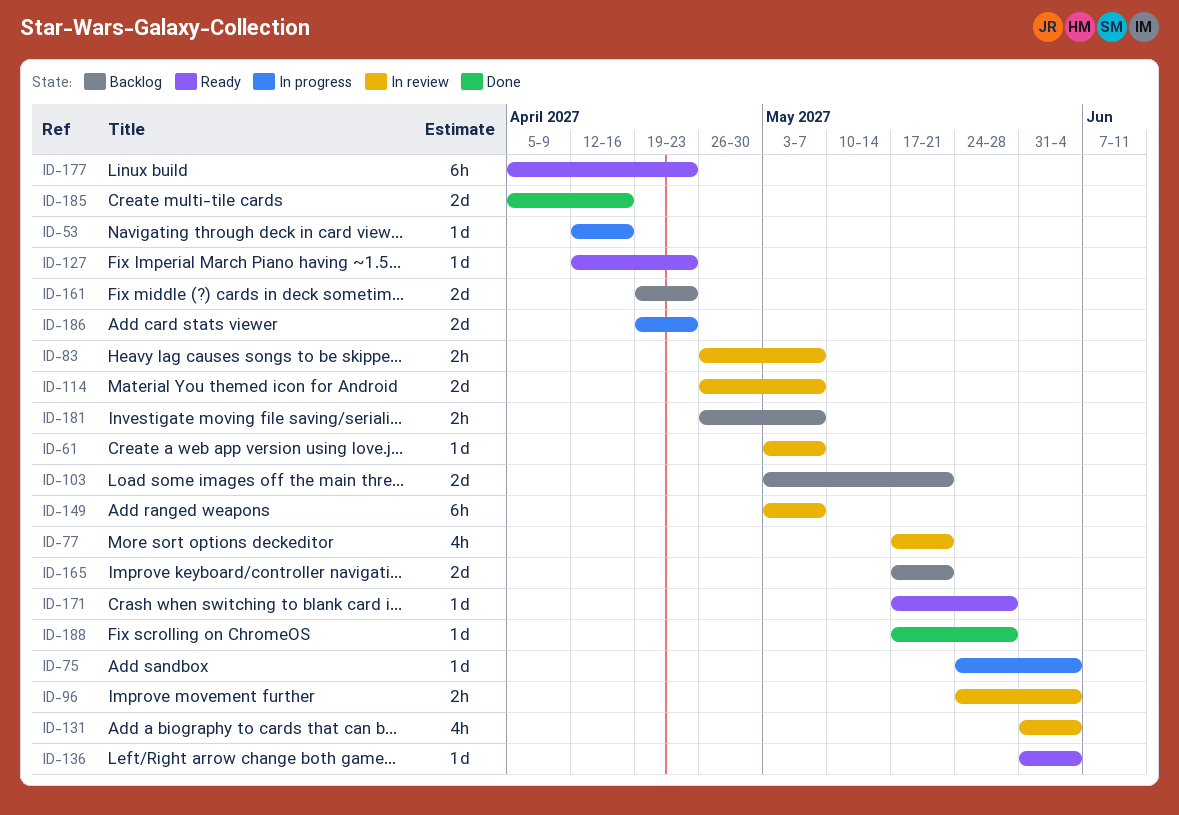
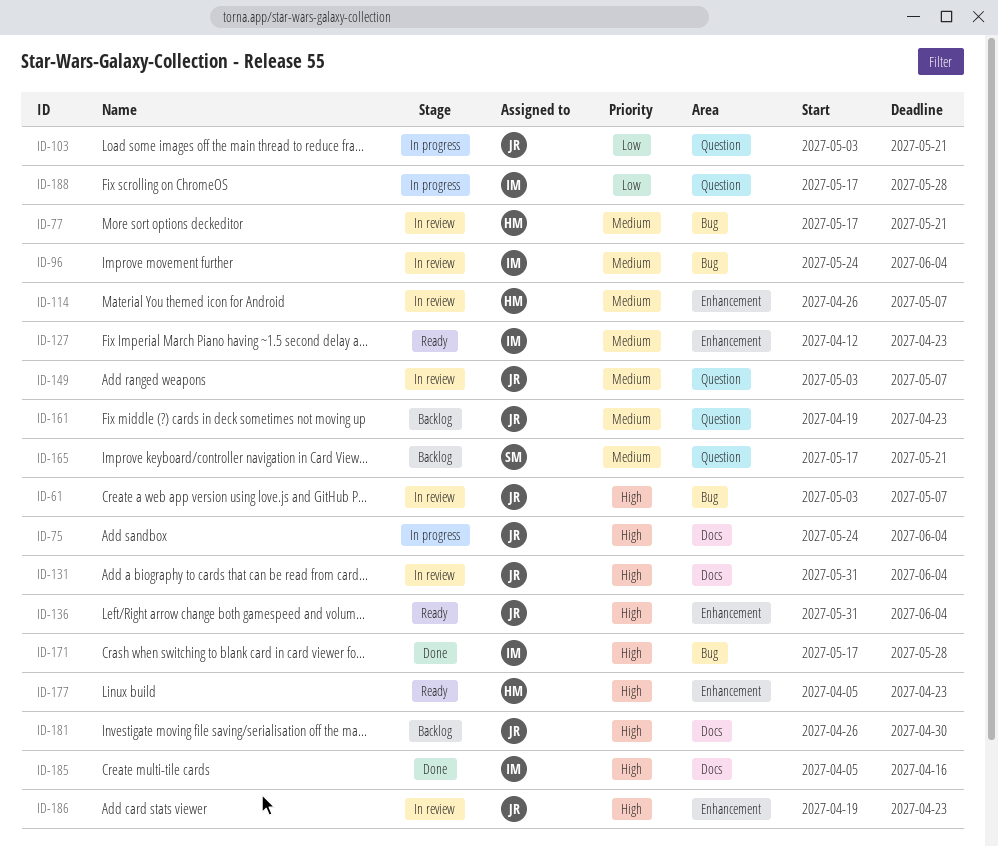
ID-53: present -> none
ID-83: present -> none
ID-103, status: Backlog -> In progress
ID-171, status: Ready -> Done
ID-181, due: May 7 -> Apr 30
ID-186, status: In progress -> In review
ID-188, status: Done -> In progress

